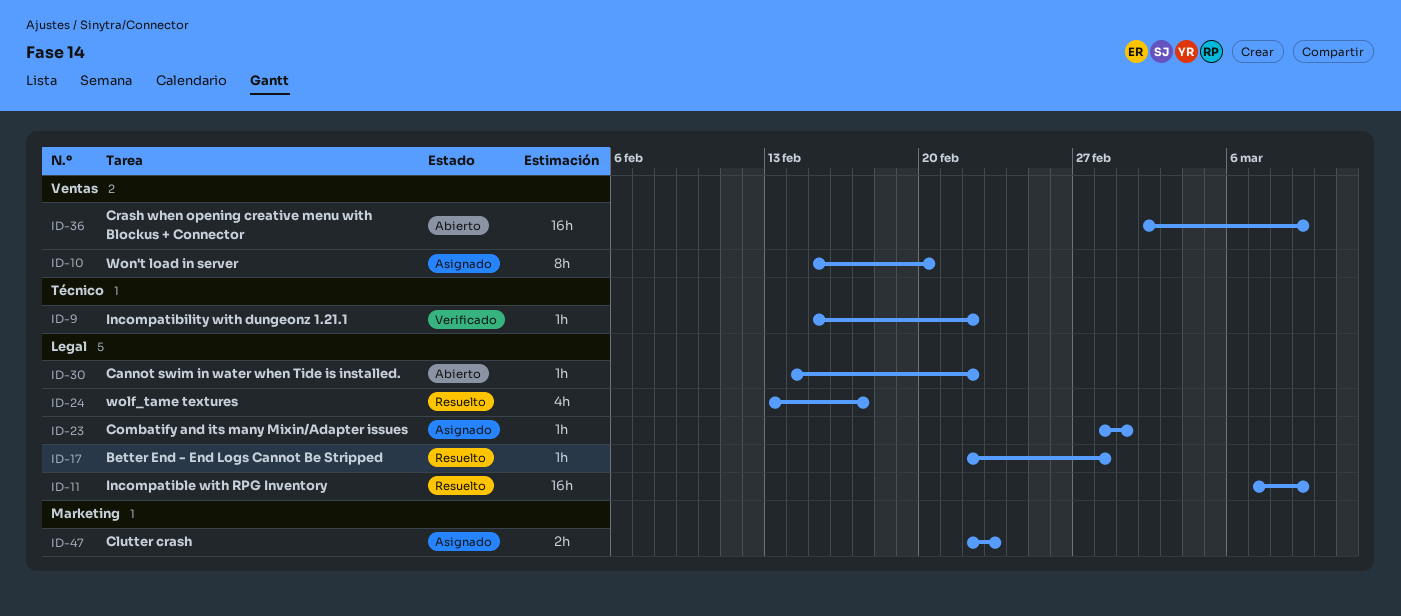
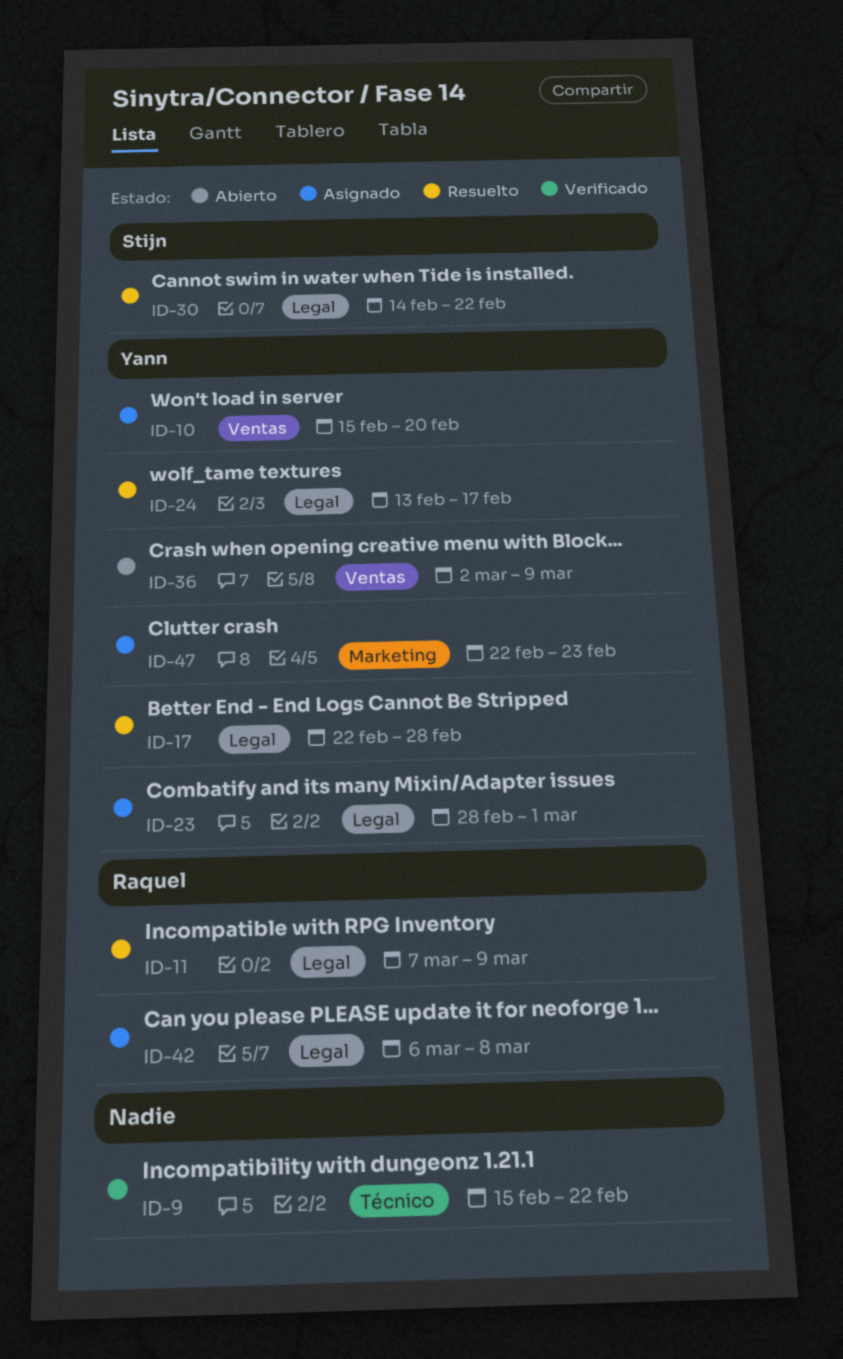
ID-30, status: Abierto -> Resuelto
ID-42: none -> present

